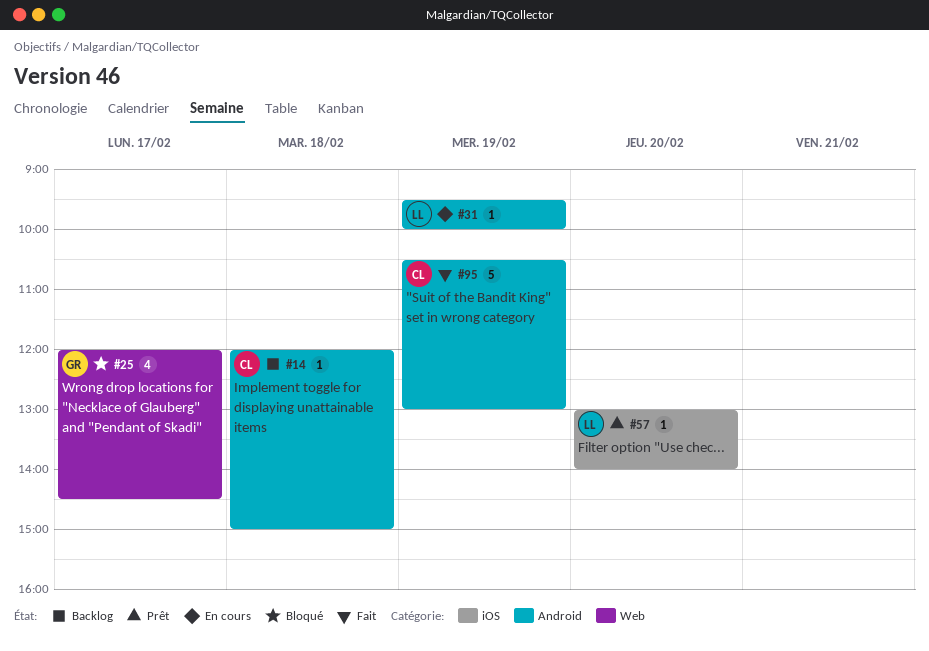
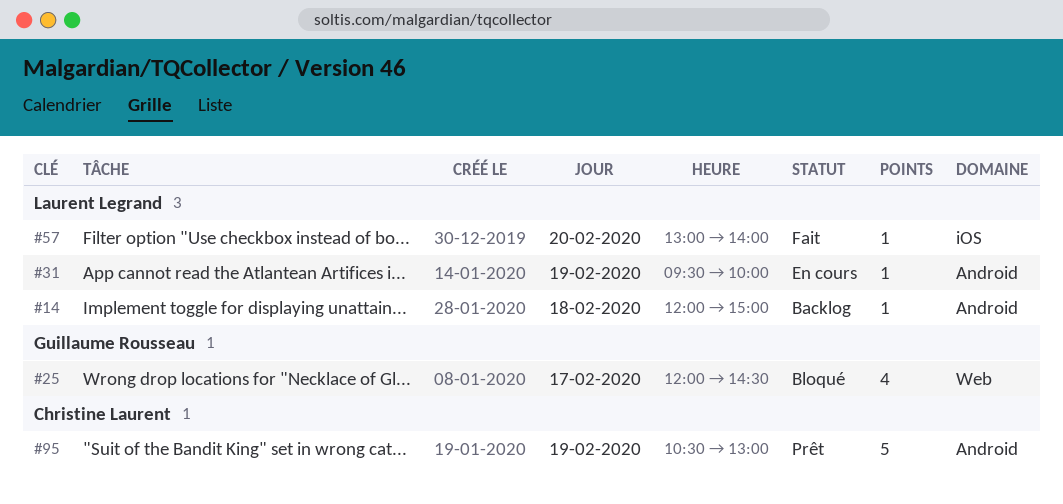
#14, owner: Christine Laurent -> Laurent Legrand
#57, status: Prêt -> Fait
#95, status: Fait -> Prêt

